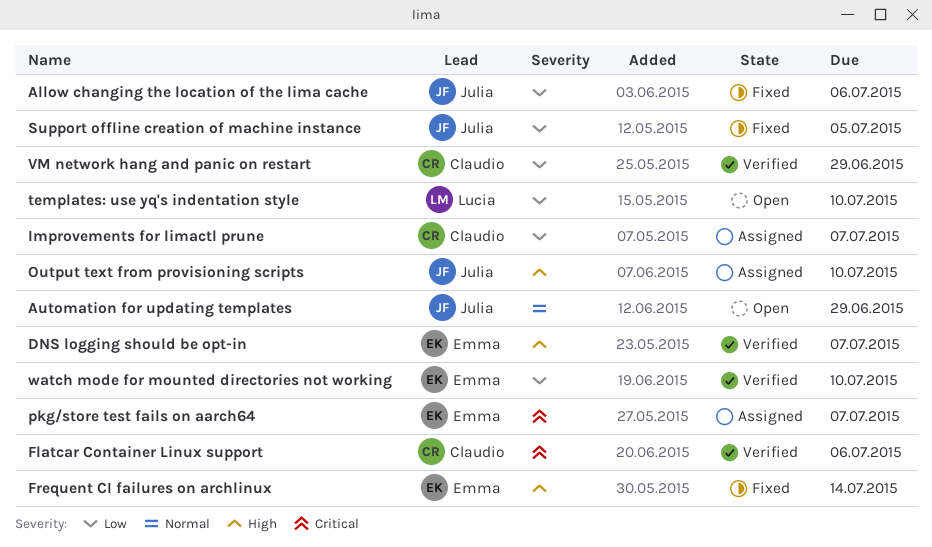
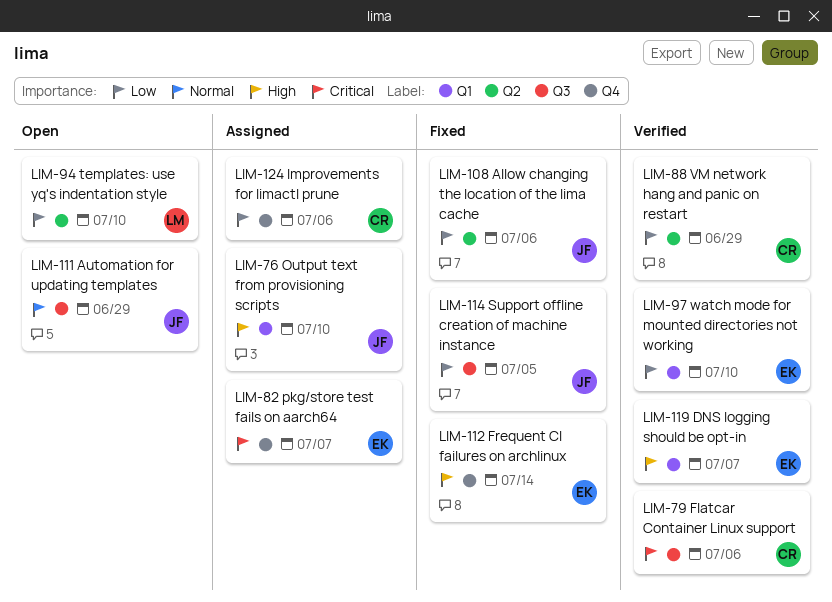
Improvements for limactl prune, due: Jul 7 -> Jul 6

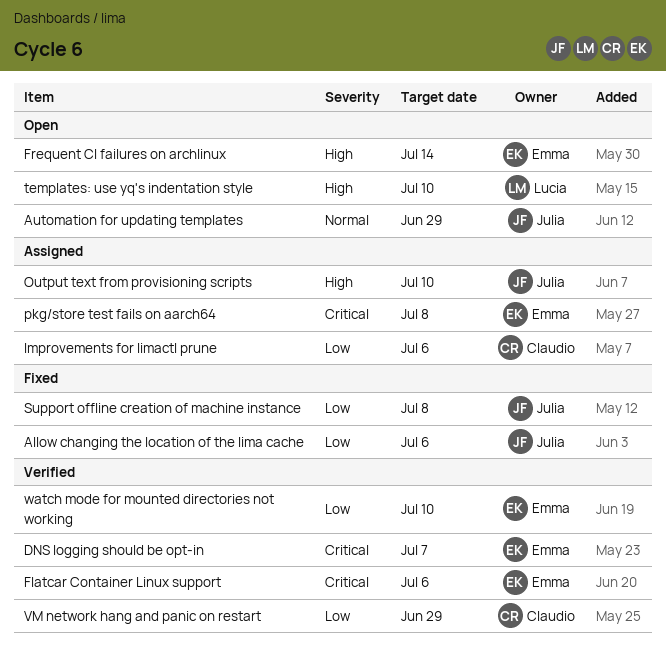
DNS logging should be opt-in, priority: High -> Critical
Flatcar Container Linux support, owner: Claudio -> Emma
Frequent CI failures on archlinux, status: Fixed -> Open
pkg/store test fails on aarch64, due: Jul 7 -> Jul 8
Support offline creation of machine instance, due: Jul 5 -> Jul 8
templates: use yq's indentation style, priority: Low -> High

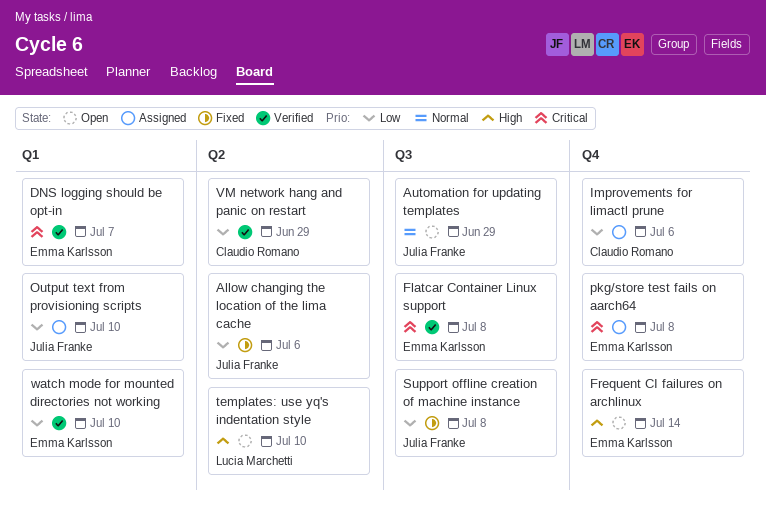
Flatcar Container Linux support, due: Jul 6 -> Jul 8
Output text from provisioning scripts, priority: High -> Low

